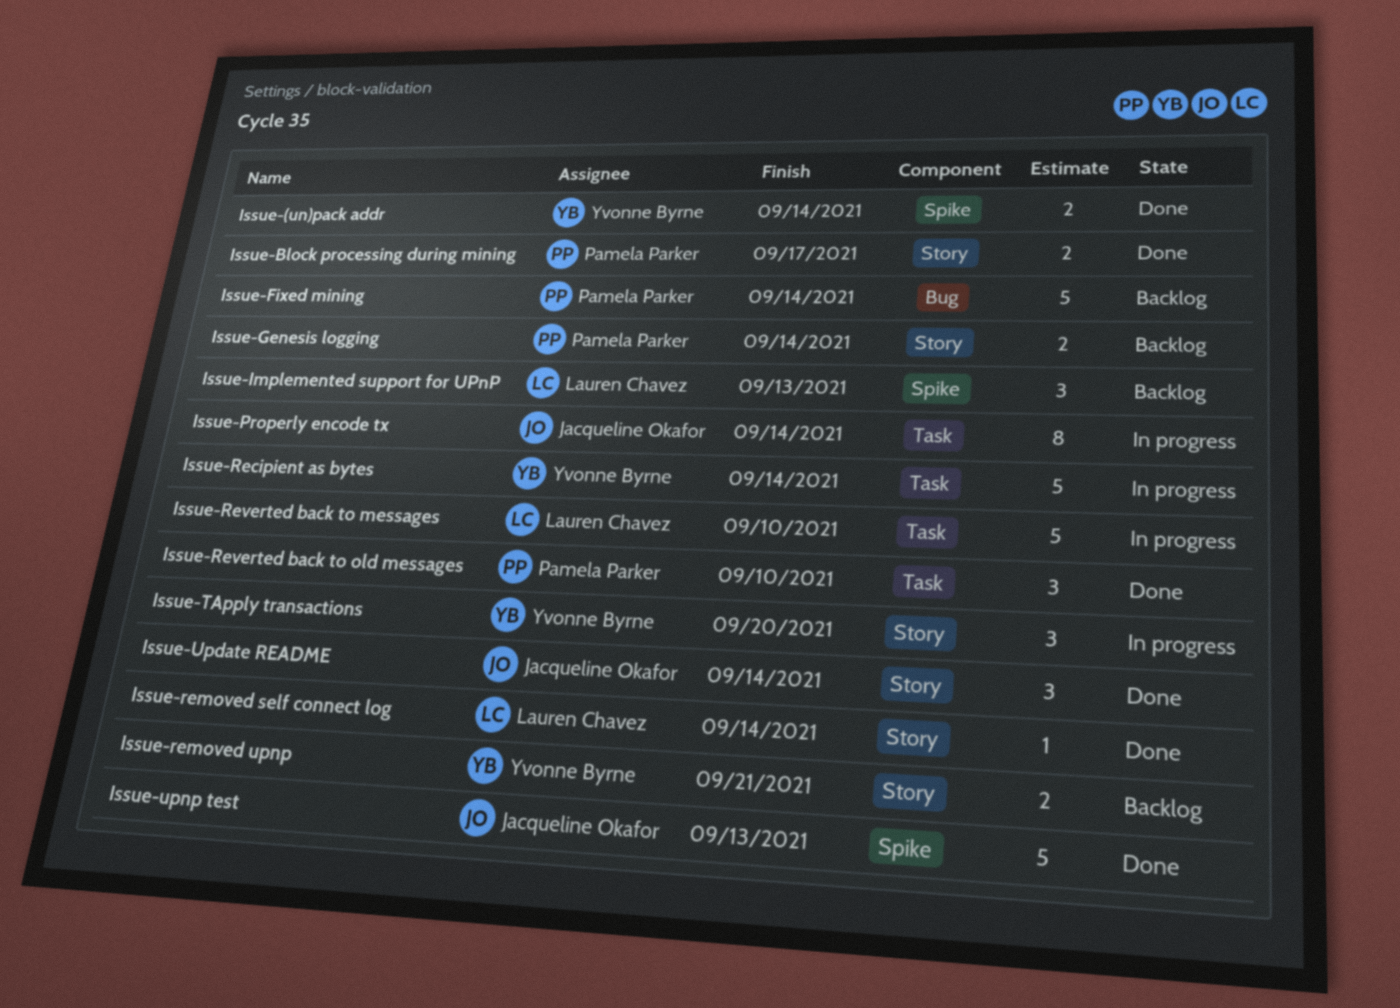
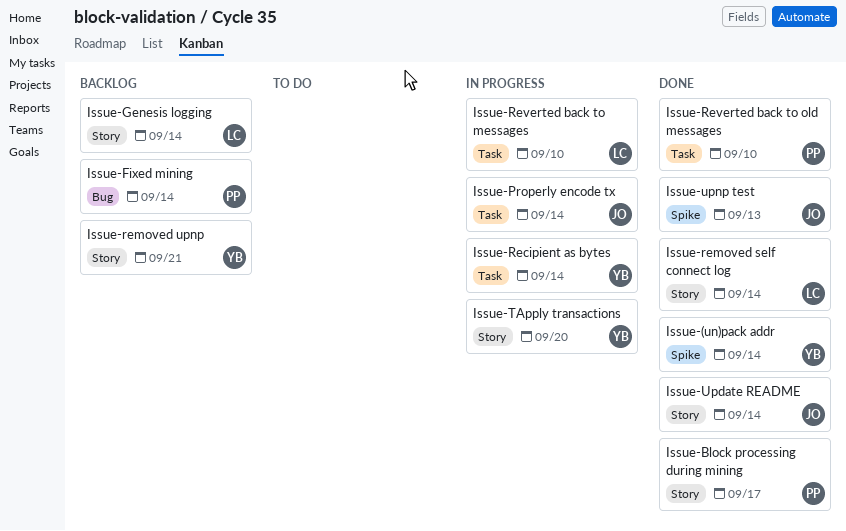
Issue-Genesis logging, owner: Pamela Parker -> Lauren Chavez
Issue-Implemented support for UPnP: present -> none

